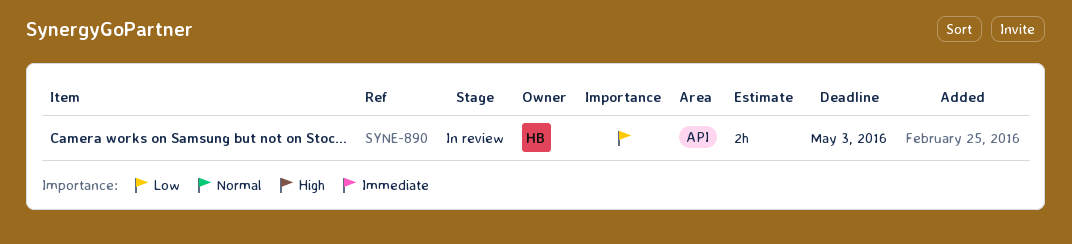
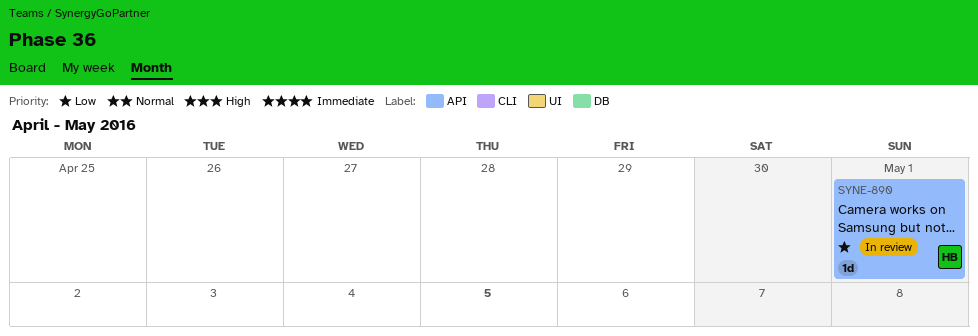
SYNE-890, estimate: 2h -> 1d
SYNE-890, due: May 3 -> May 1

